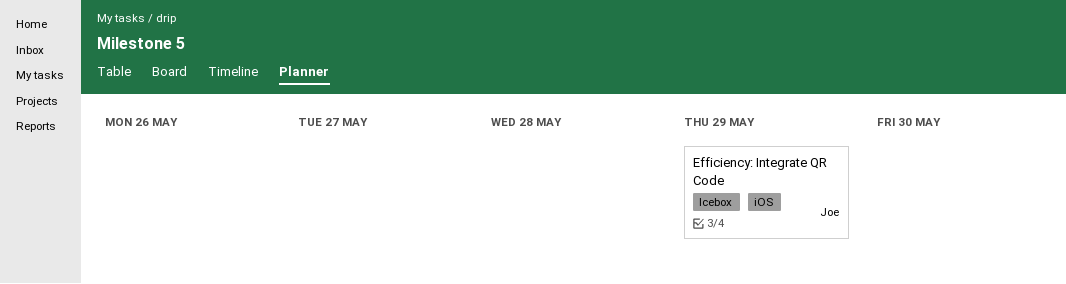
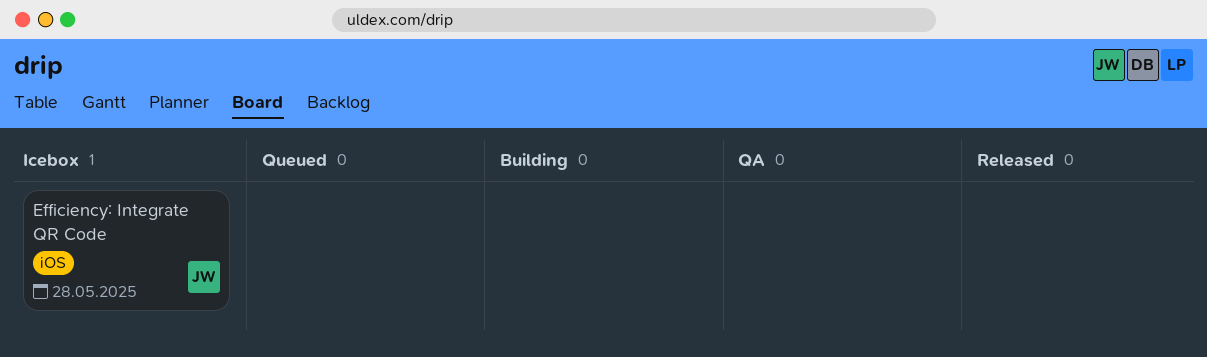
Efficiency: Integrate QR Code, due: May 29 -> May 28

